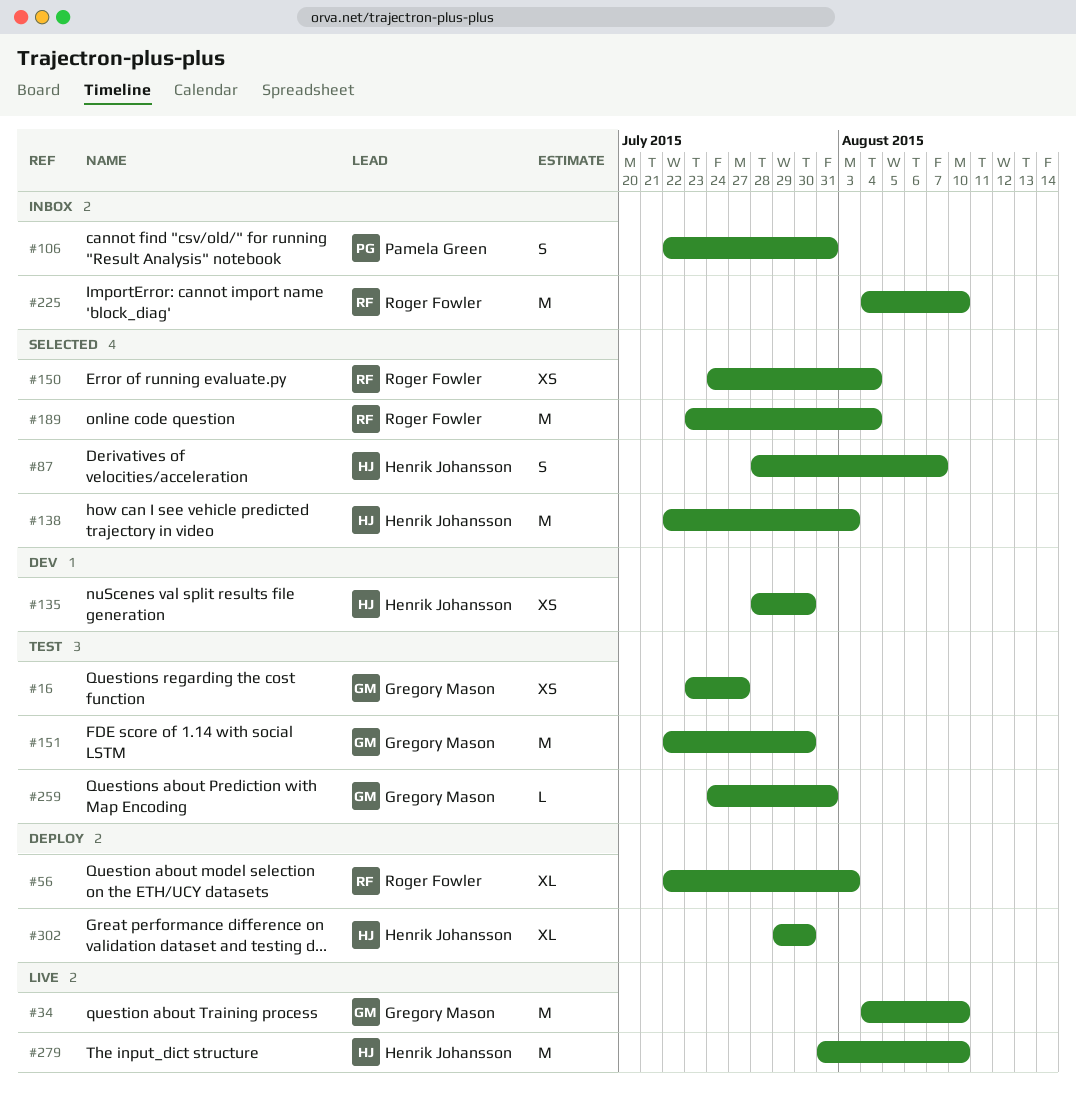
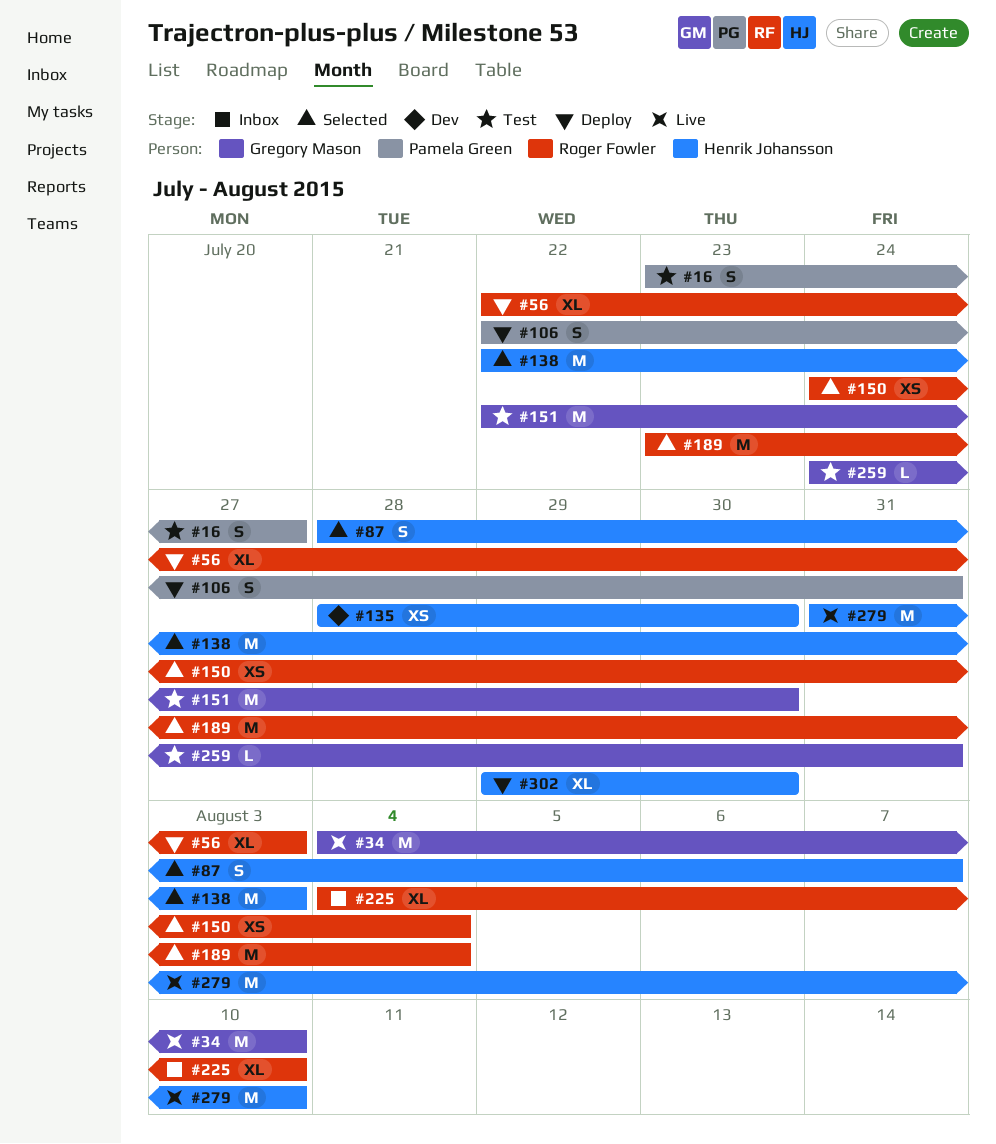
#16, owner: Gregory Mason -> Pamela Green
#16, estimate: XS -> S
#106, status: Inbox -> Deploy
#225, estimate: M -> XL

